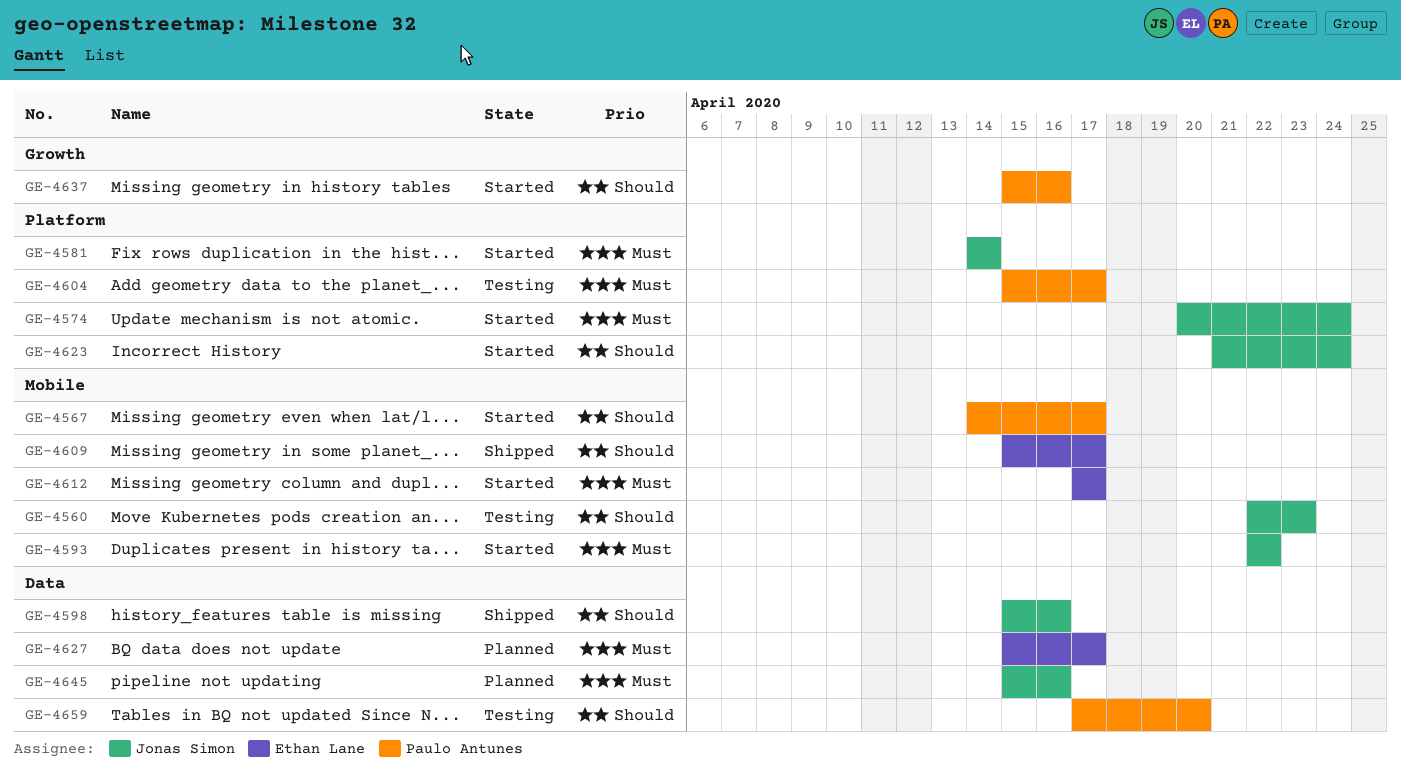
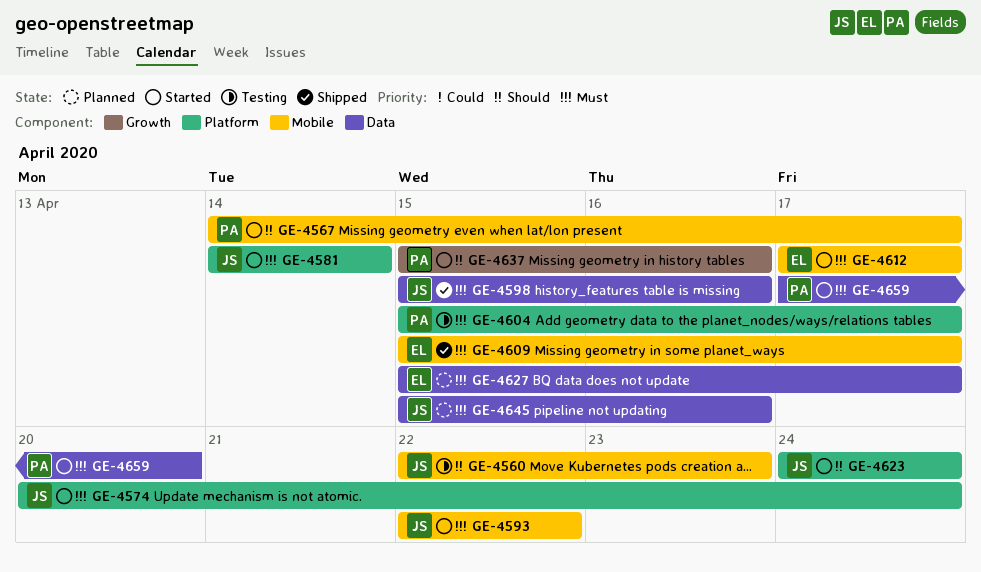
GE-4598, priority: Should -> Must
GE-4609, priority: Should -> Must
GE-4623, start: Apr 21 -> Apr 24
GE-4659, status: Testing -> Started
GE-4659, priority: Should -> Must

